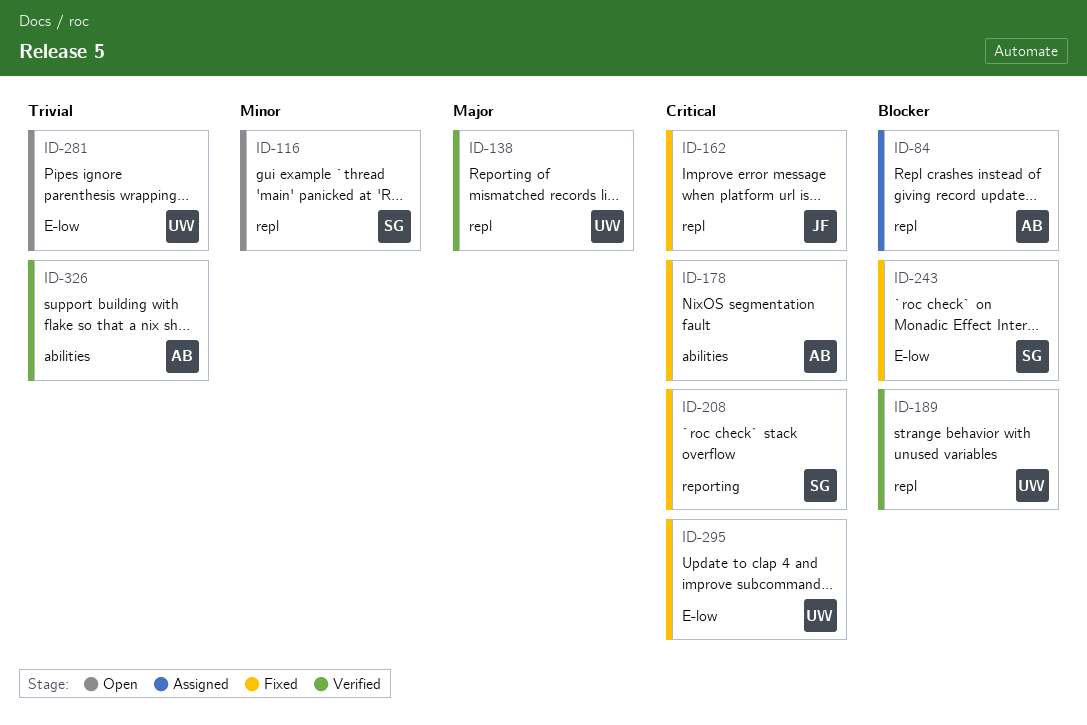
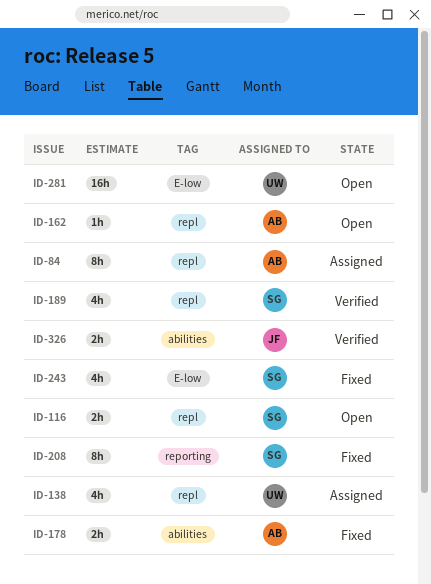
ID-138, status: Verified -> Assigned
ID-162, status: Fixed -> Open
ID-162, owner: JF -> AB
ID-189, owner: UW -> SG
ID-295: present -> none
ID-326, owner: AB -> JF

